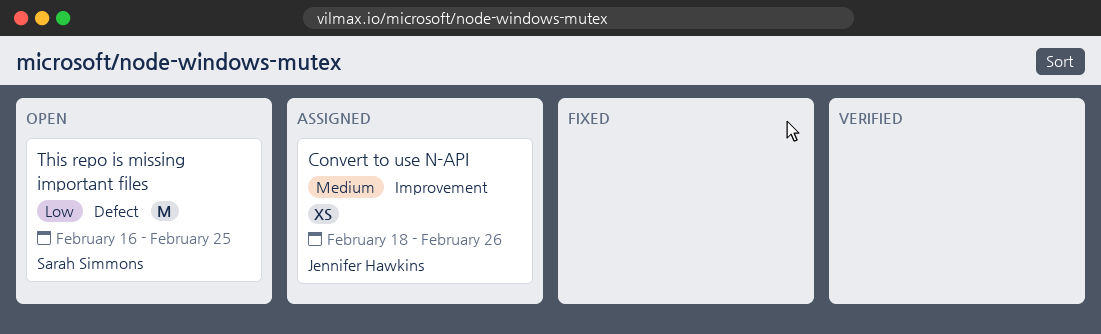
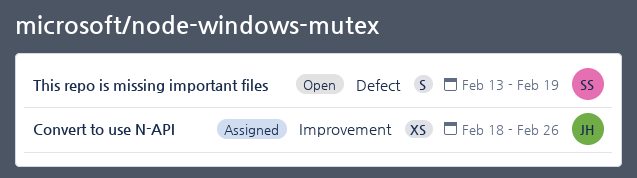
This repo is missing important files, estimate: M -> S
This repo is missing important files, start: Feb 16 -> Feb 13
This repo is missing important files, due: Feb 25 -> Feb 19

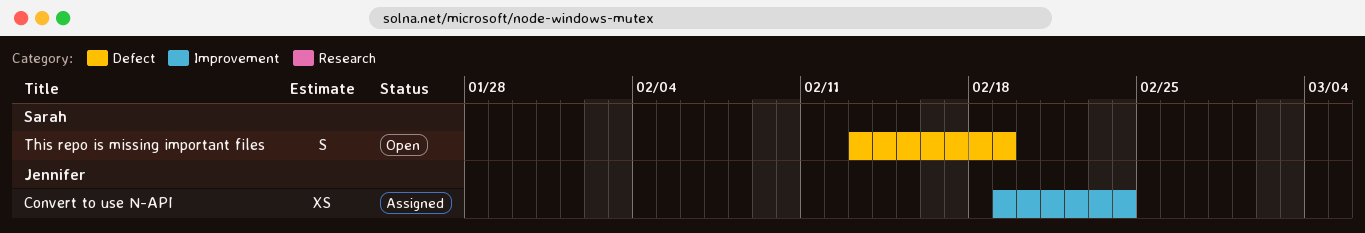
Convert to use N-API, start: Feb 18 -> Feb 19
Convert to use N-API, due: Feb 26 -> Feb 24

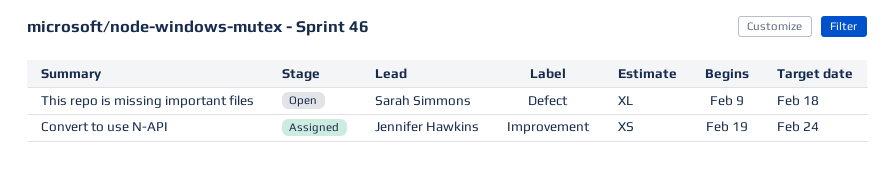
This repo is missing important files, estimate: S -> XL
This repo is missing important files, start: Feb 13 -> Feb 9
This repo is missing important files, due: Feb 19 -> Feb 18

